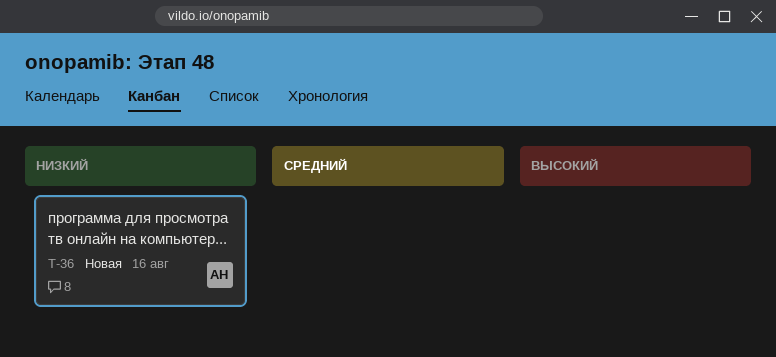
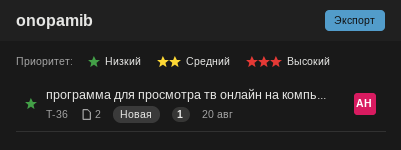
T-36, due: Aug 16 -> Aug 20

